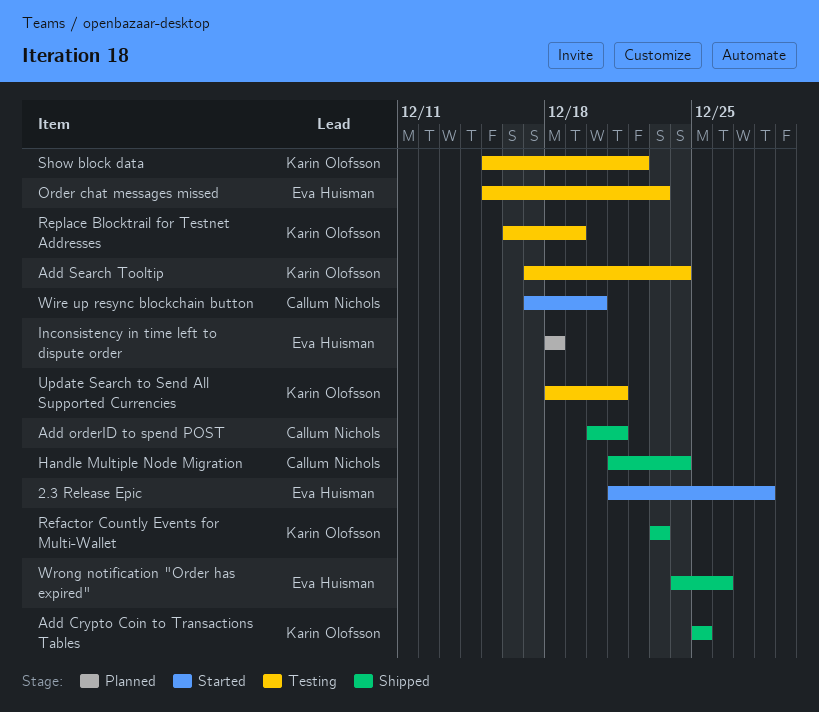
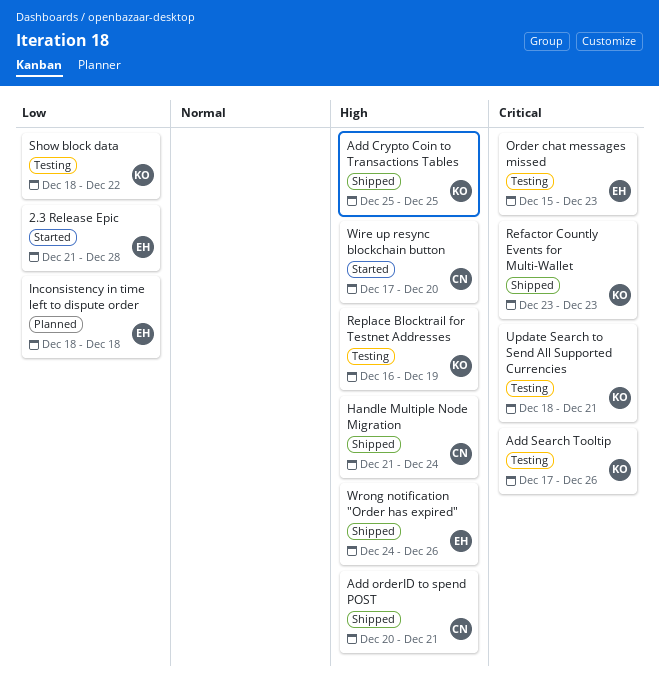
Add Search Tooltip, due: Dec 24 -> Dec 26
Show block data, start: Dec 15 -> Dec 18

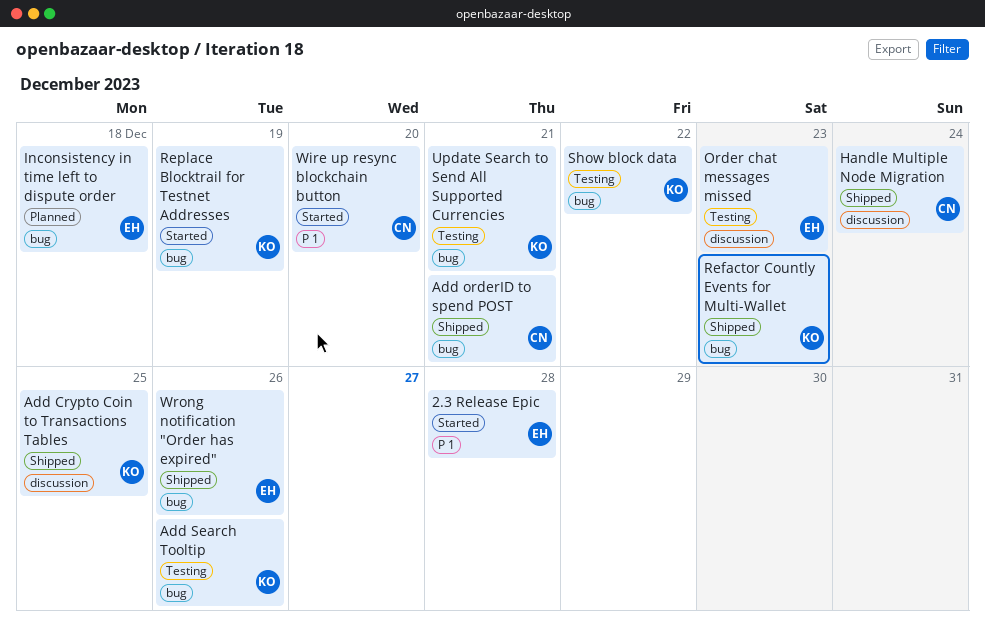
Replace Blocktrail for Testnet Addresses, status: Testing -> Started

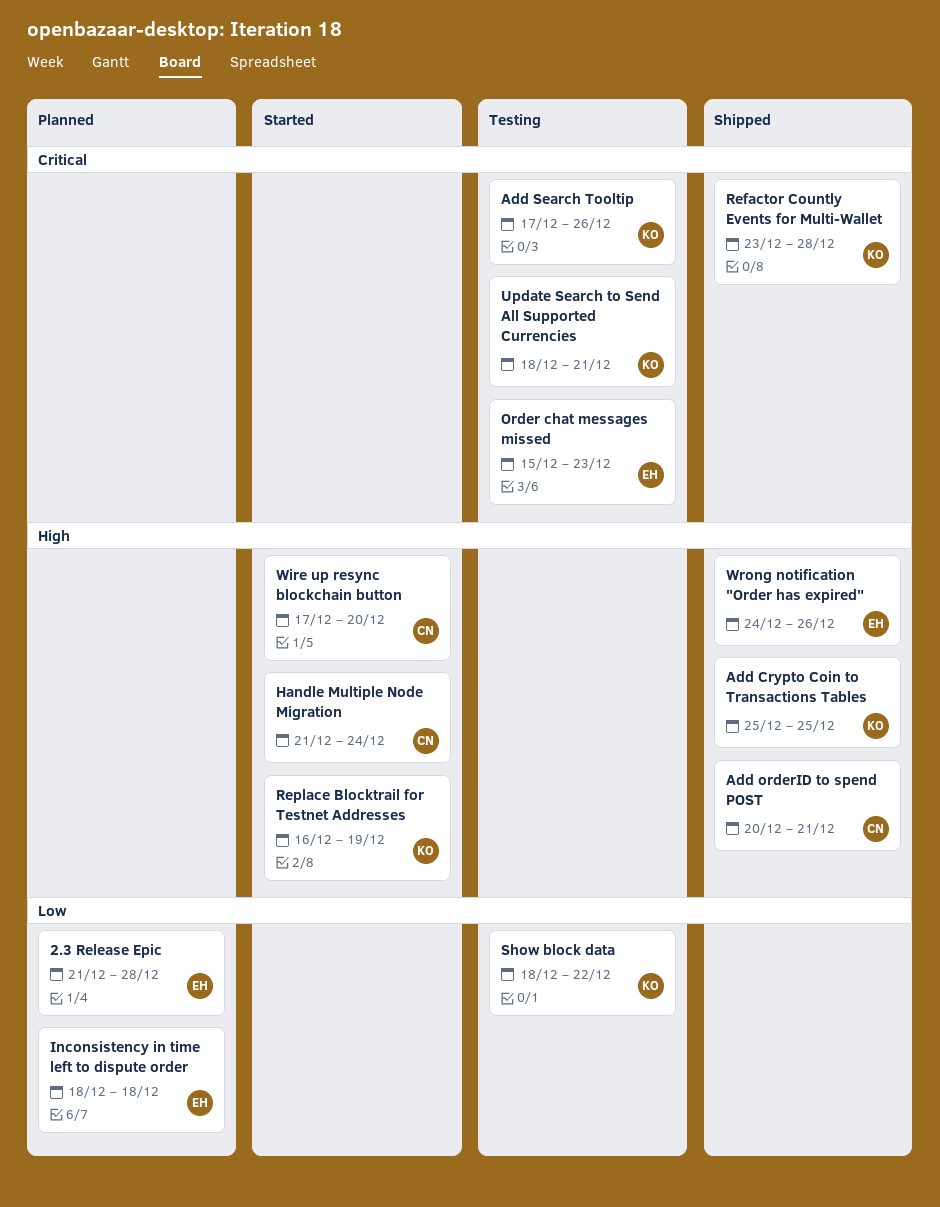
2.3 Release Epic, status: Started -> Planned
Handle Multiple Node Migration, status: Shipped -> Started
Refactor Countly Events for Multi-Wallet, due: Dec 23 -> Dec 28

